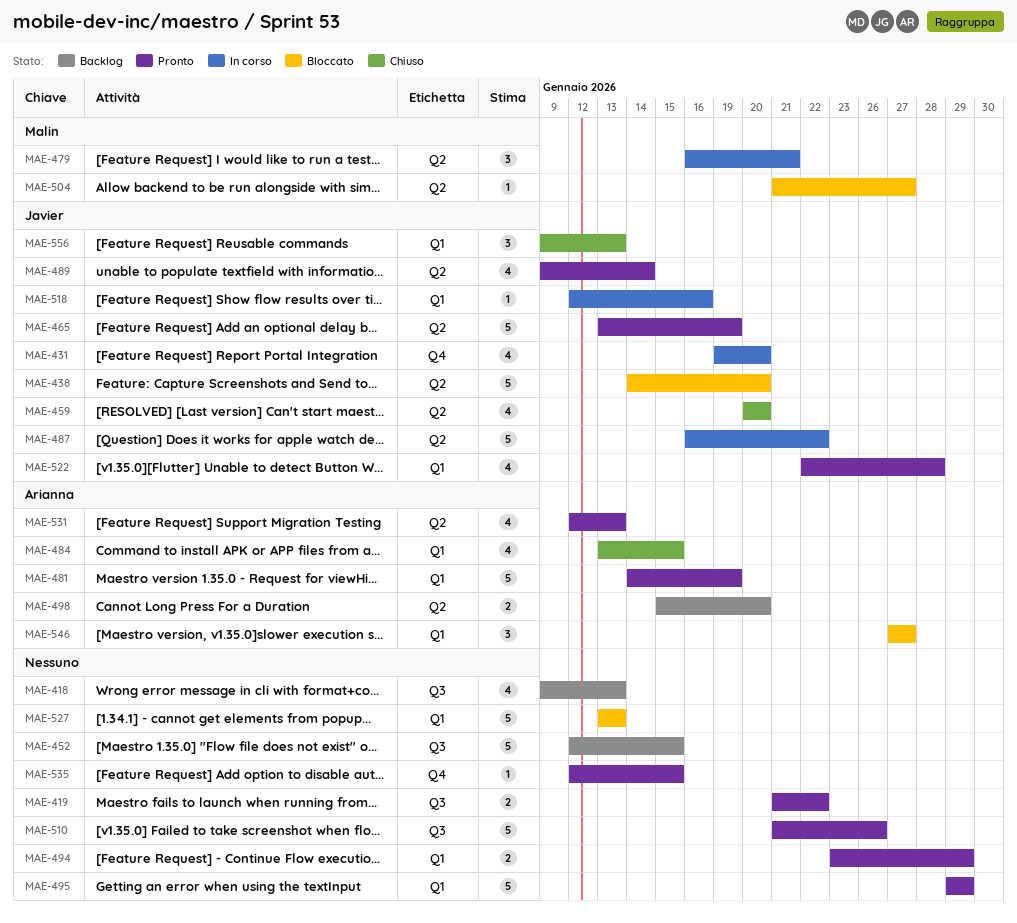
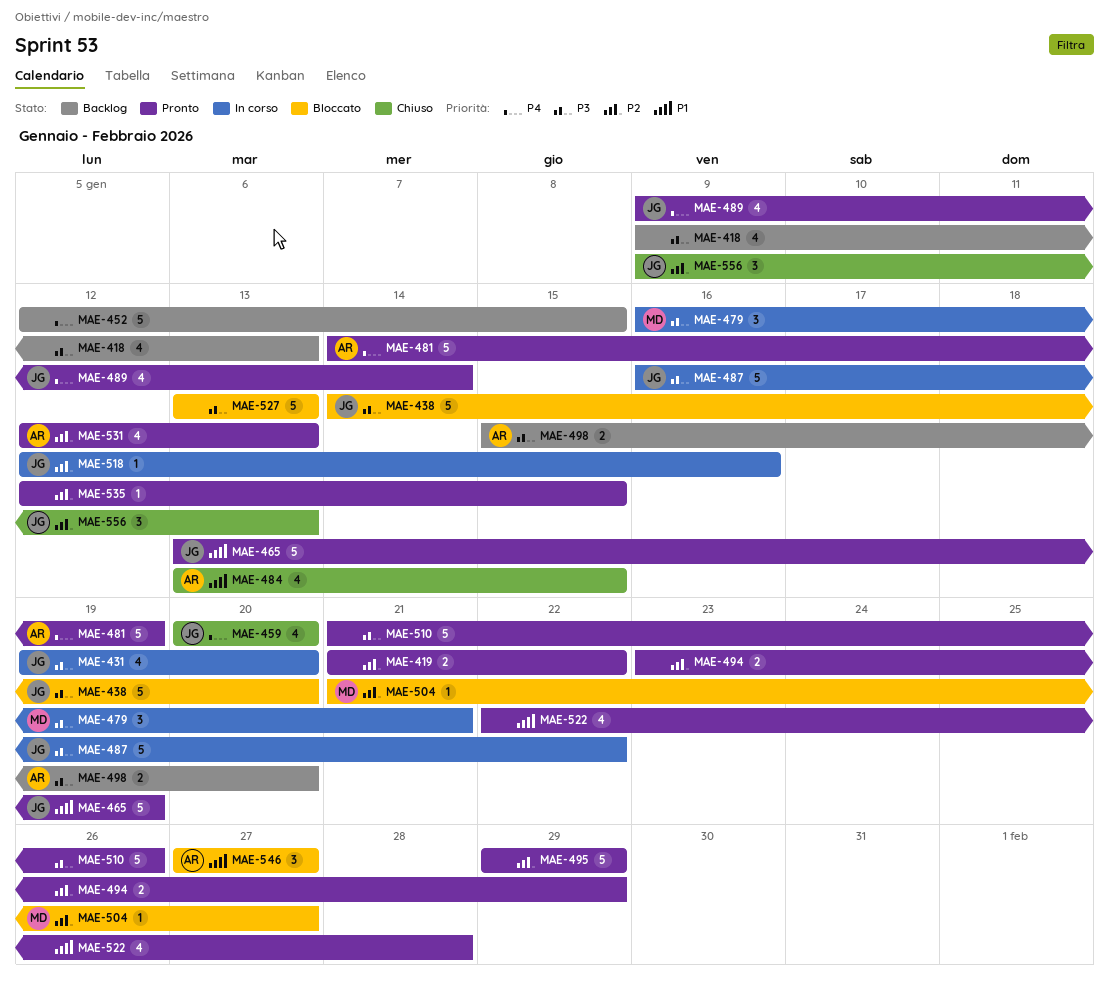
MAE-522, owner: Javier -> none

